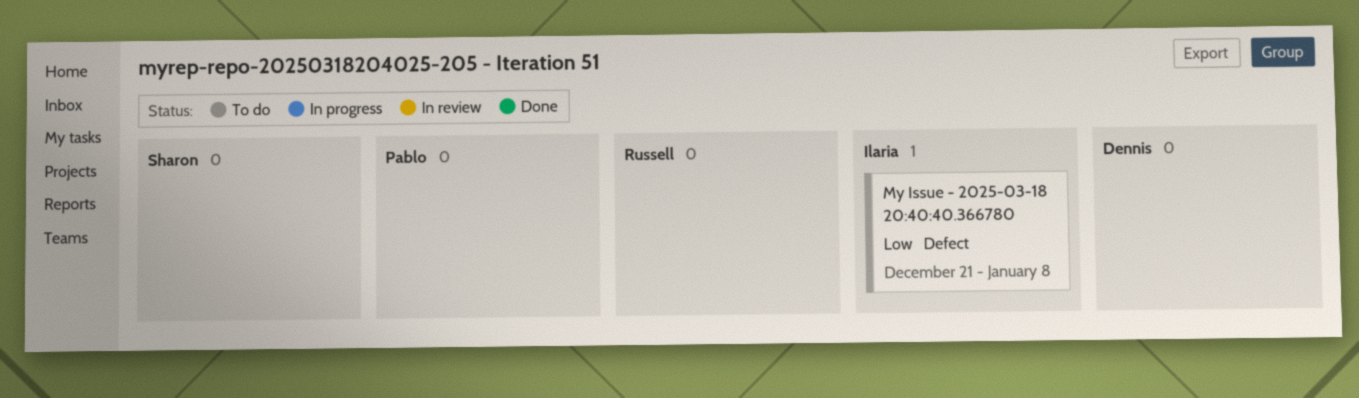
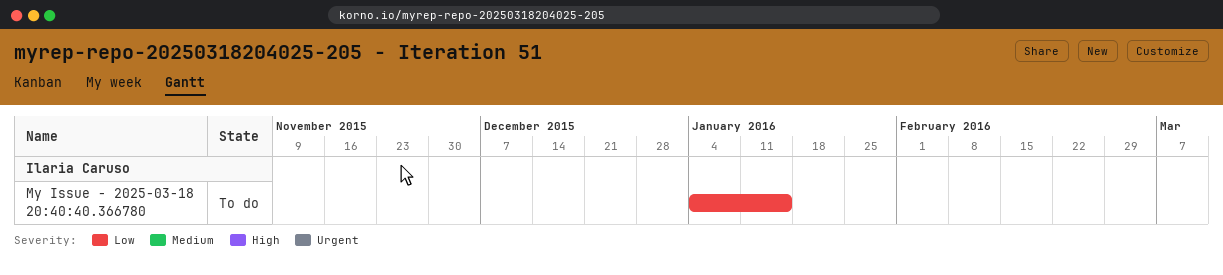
My Issue - 2025-03-18 20:40:40.366780, start: Dec 21 -> Jan 4
My Issue - 2025-03-18 20:40:40.366780, due: Jan 8 -> Jan 15

